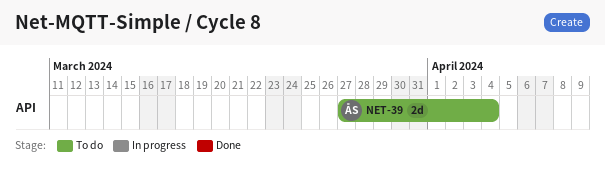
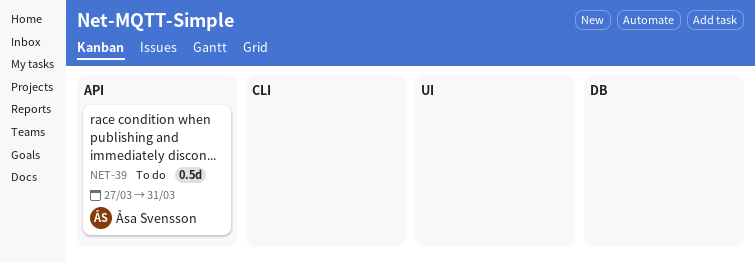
NET-39, estimate: 2d -> 0.5d
NET-39, due: Apr 4 -> Mar 31

